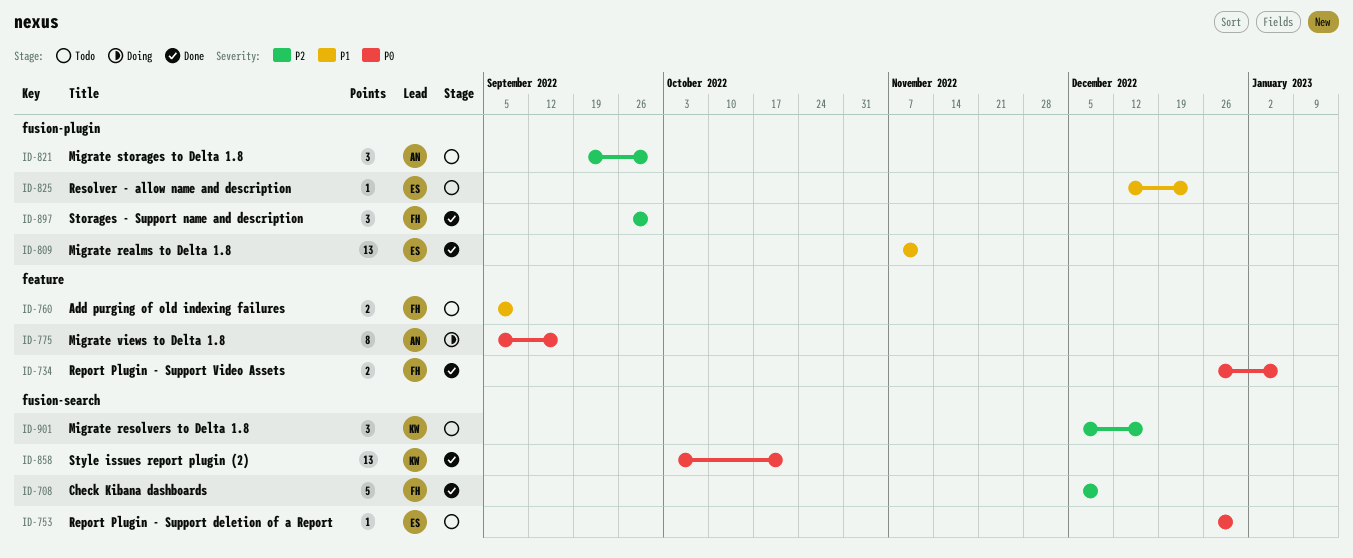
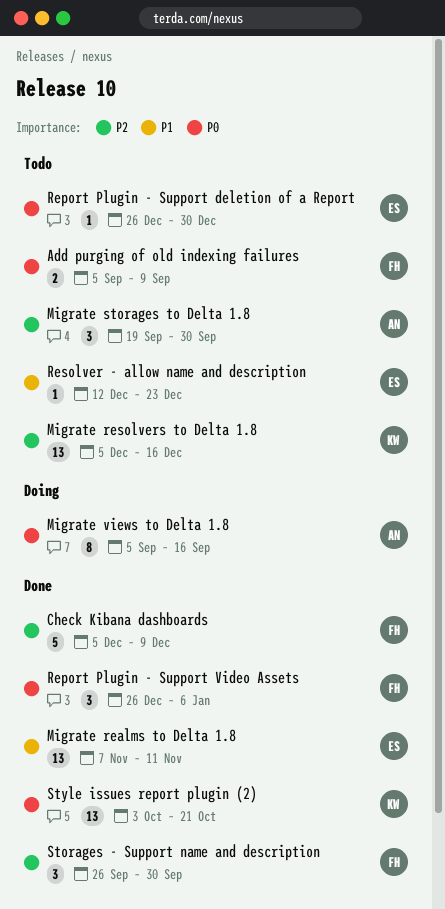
Add purging of old indexing failures, priority: P1 -> P0
Migrate resolvers to Delta 1.8, estimate: 3 -> 13
Report Plugin - Support Video Assets, estimate: 2 -> 3

